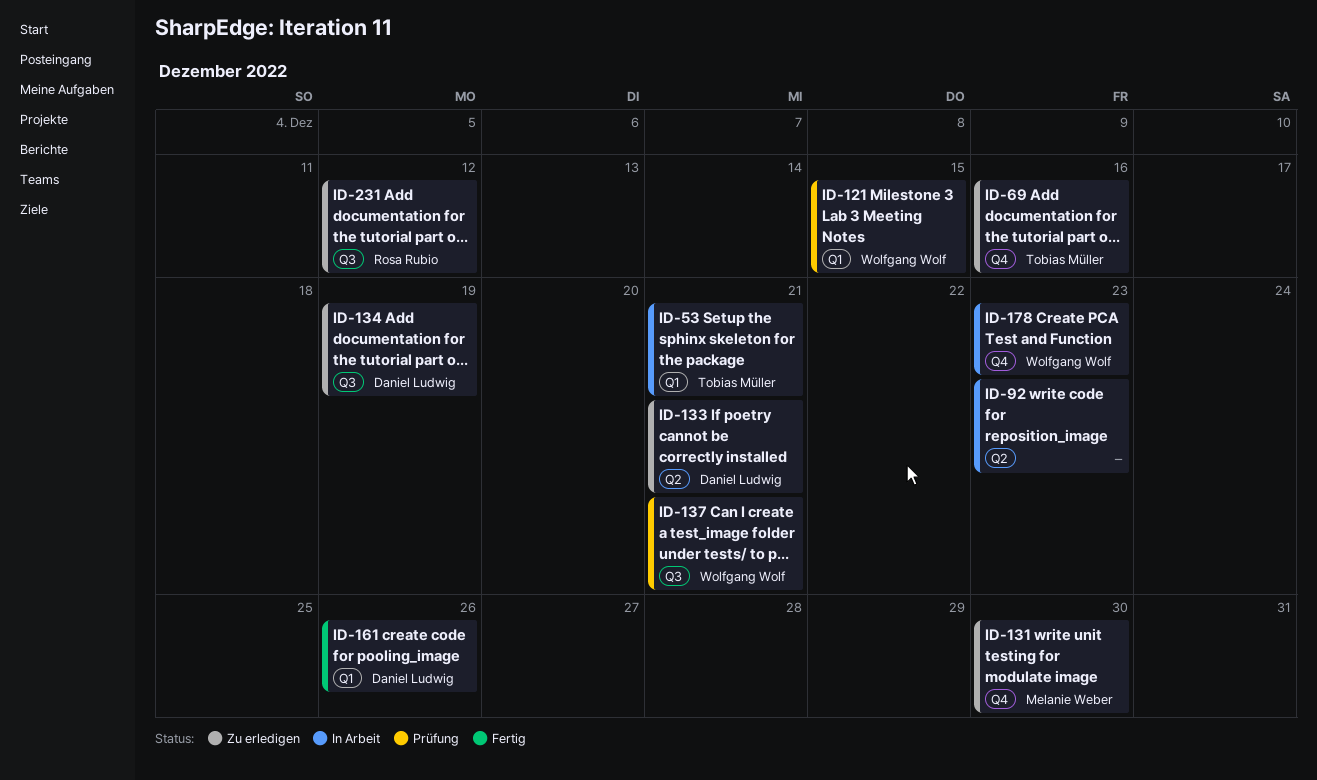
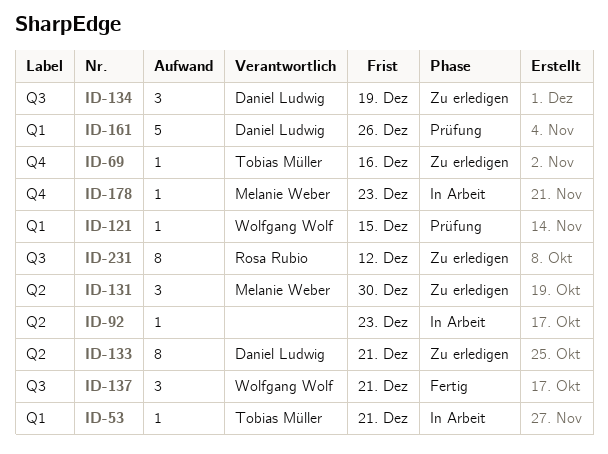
ID-131, label: Q4 -> Q2
ID-137, status: Prüfung -> Fertig
ID-161, status: Fertig -> Prüfung
ID-178, owner: Wolfgang Wolf -> Melanie Weber

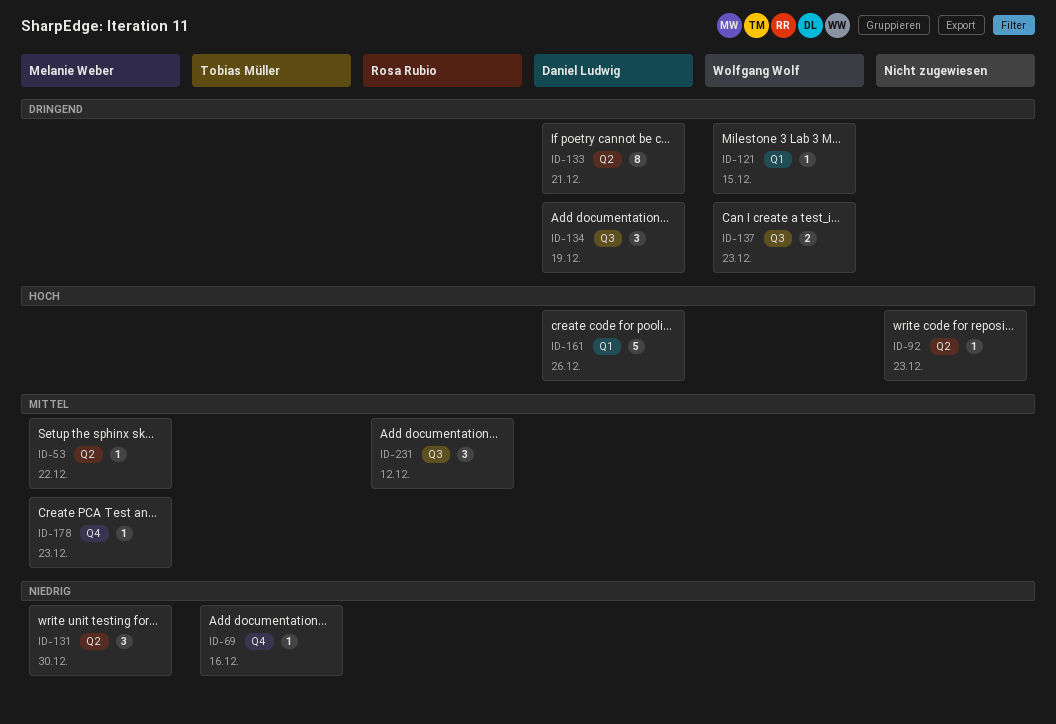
ID-53, owner: Tobias Müller -> Melanie Weber
ID-53, label: Q1 -> Q2
ID-53, due: Dec 21 -> Dec 22
ID-137, estimate: 3 -> 2
ID-137, due: Dec 21 -> Dec 23
ID-231, estimate: 8 -> 3

